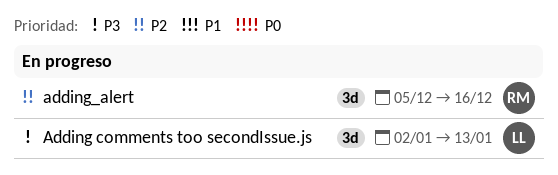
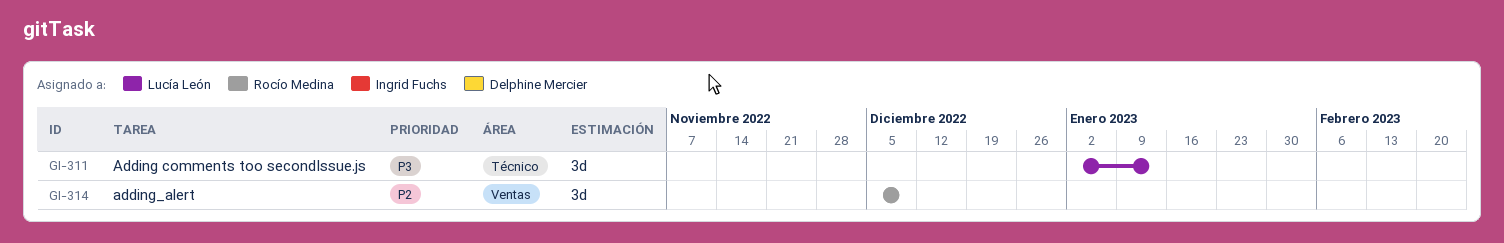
adding_alert, due: Dec 16 -> Dec 9

